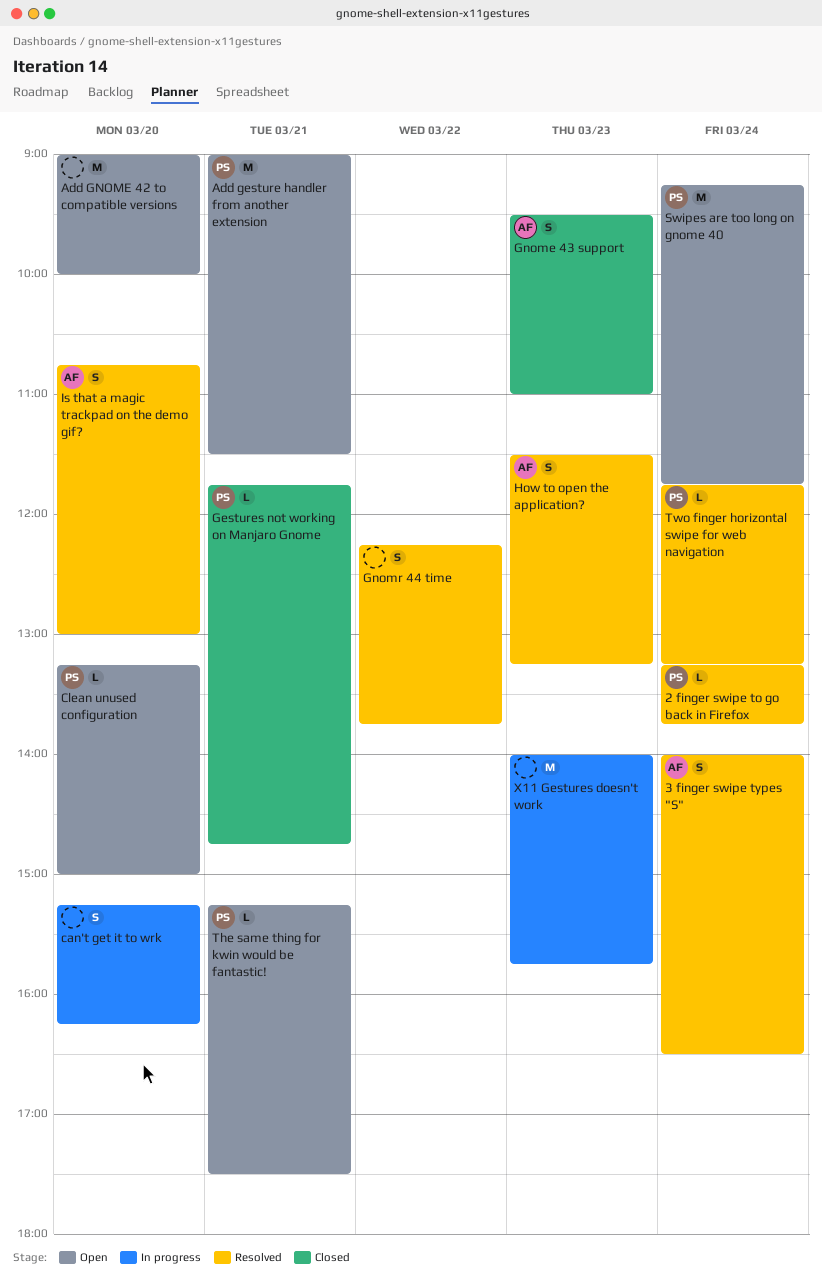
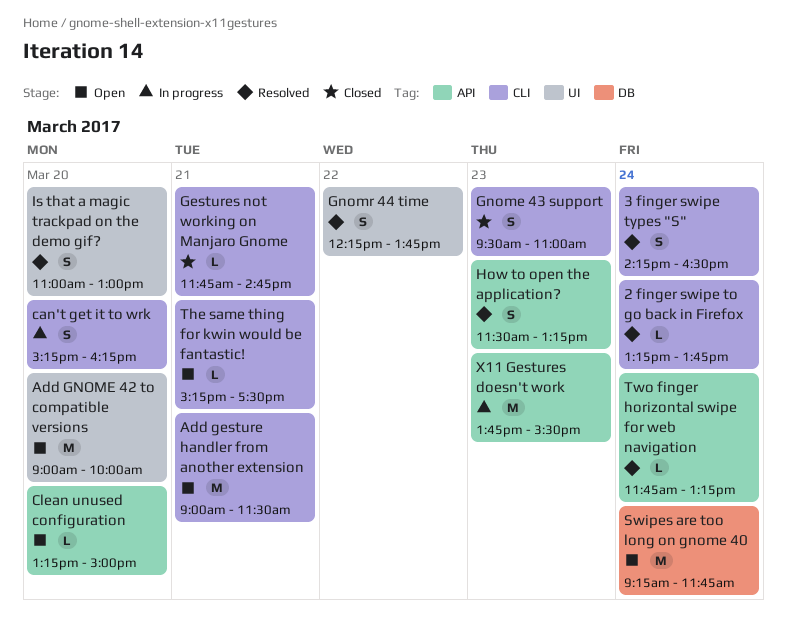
3 finger swipe types "S", begins: 14:00 -> 14:15
Is that a magic trackpad on the demo gif?, begins: 10:45 -> 11:00
X11 Gestures doesn't work, begins: 14:00 -> 13:45
X11 Gestures doesn't work, ends: 15:45 -> 15:30

